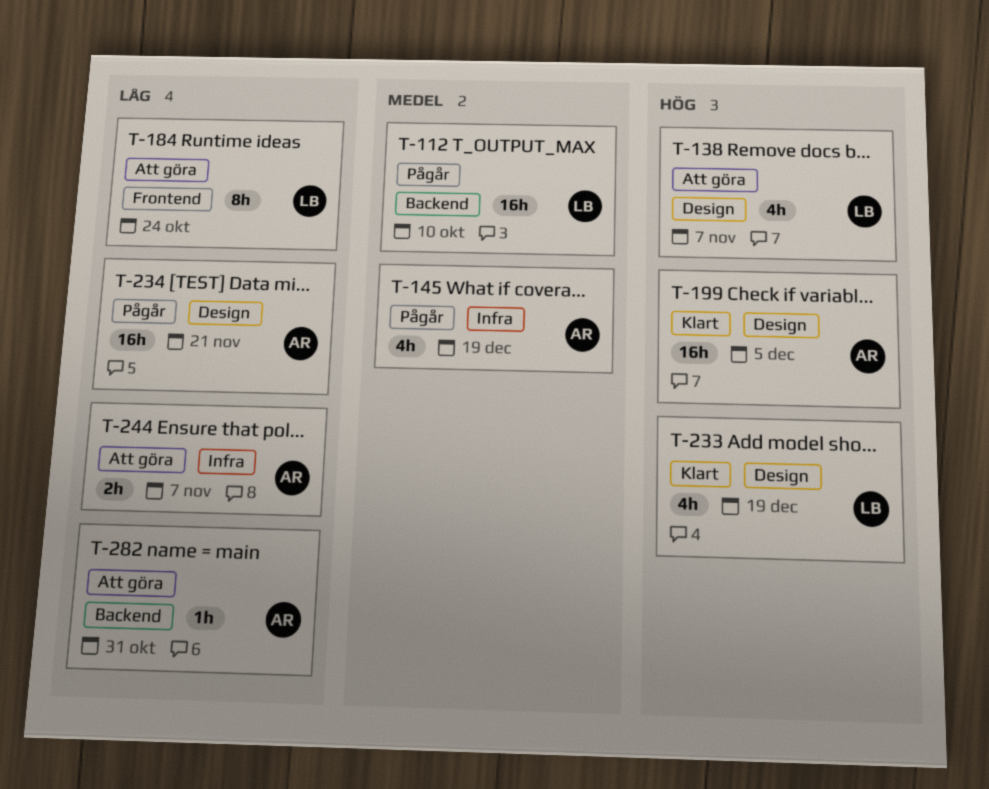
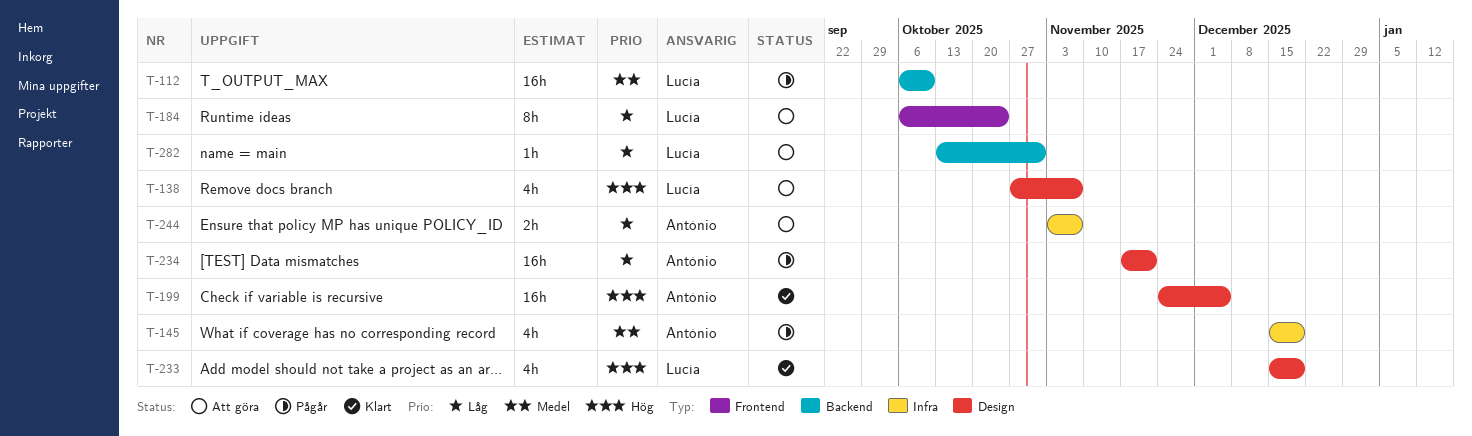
T-282, owner: António -> Lucía

